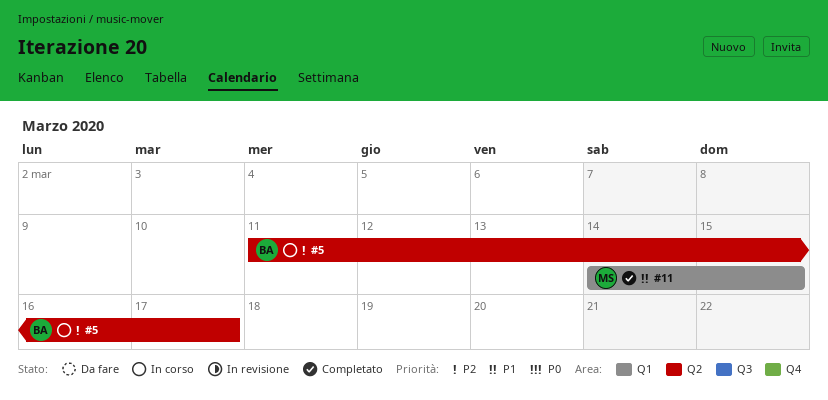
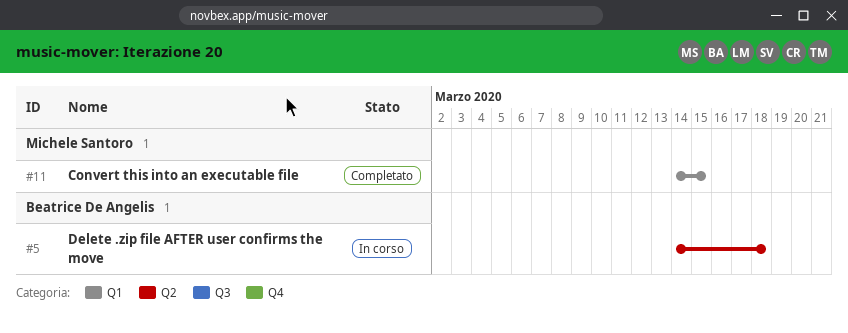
#5, start: Mar 11 -> Mar 14
#5, due: Mar 17 -> Mar 18

